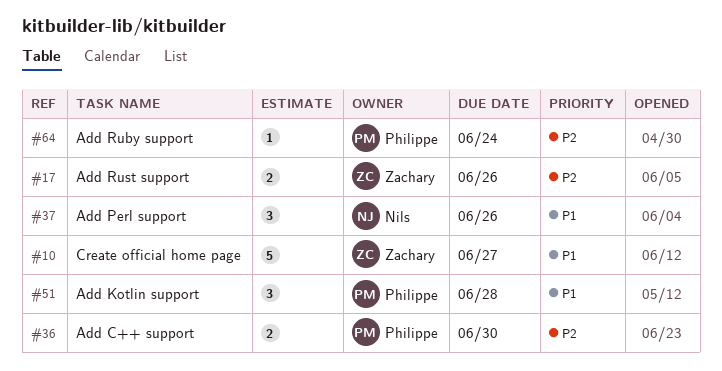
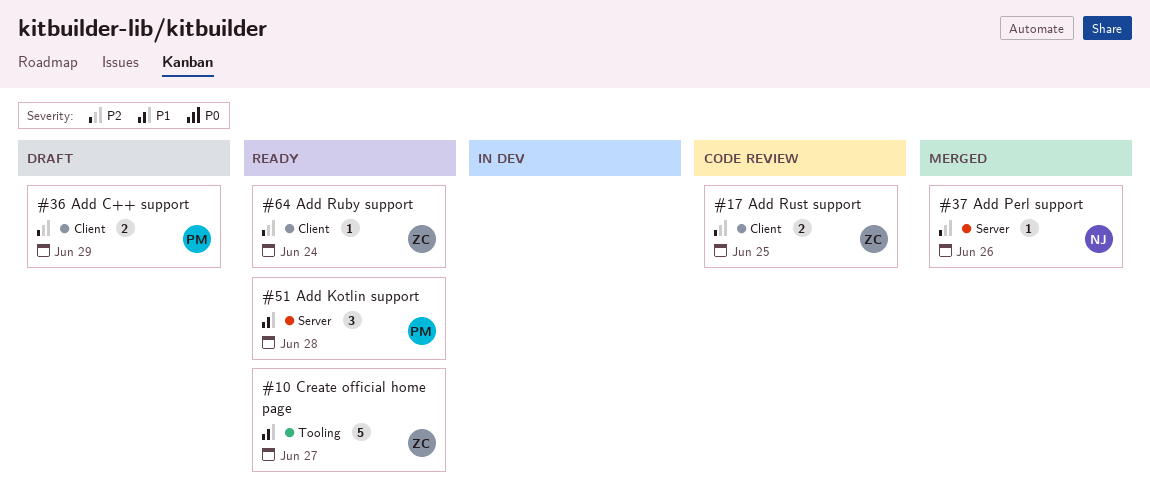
#17, due: Jun 26 -> Jun 25
#36, due: Jun 30 -> Jun 29
#37, priority: P1 -> P2
#37, estimate: 3 -> 1
#64, owner: Philippe -> Zachary

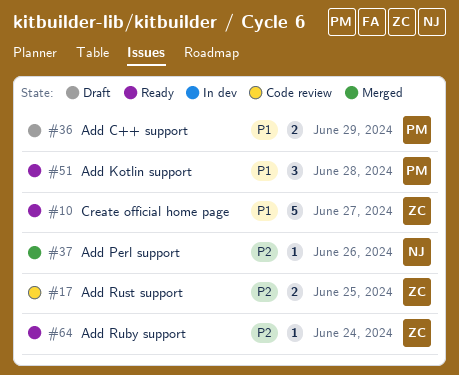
#36, priority: P2 -> P1

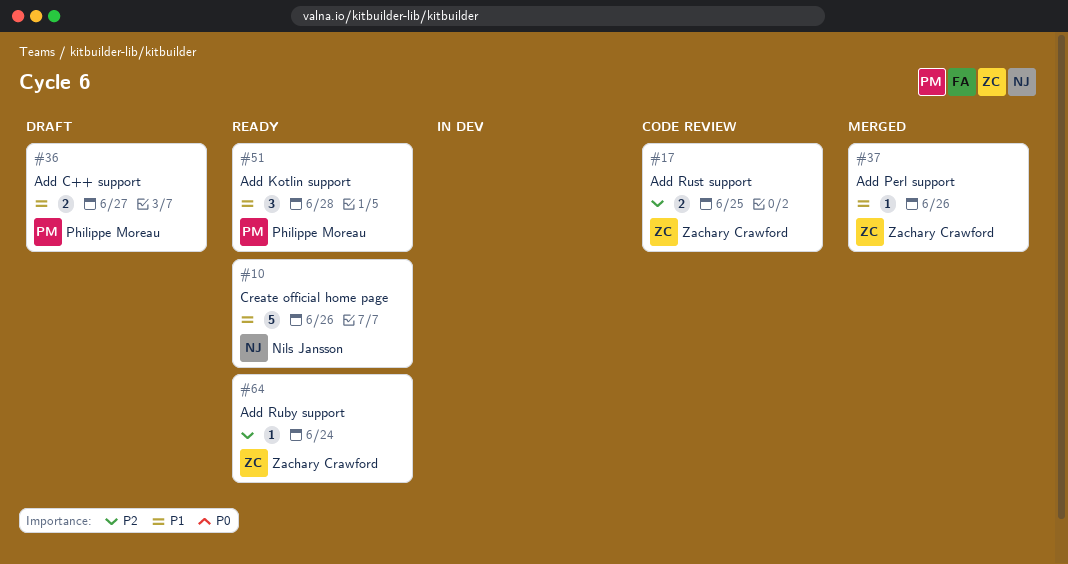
#10, owner: Zachary Crawford -> Nils Jansson
#10, due: Jun 27 -> Jun 26
#36, due: Jun 29 -> Jun 27
#37, owner: Nils Jansson -> Zachary Crawford
#37, priority: P2 -> P1

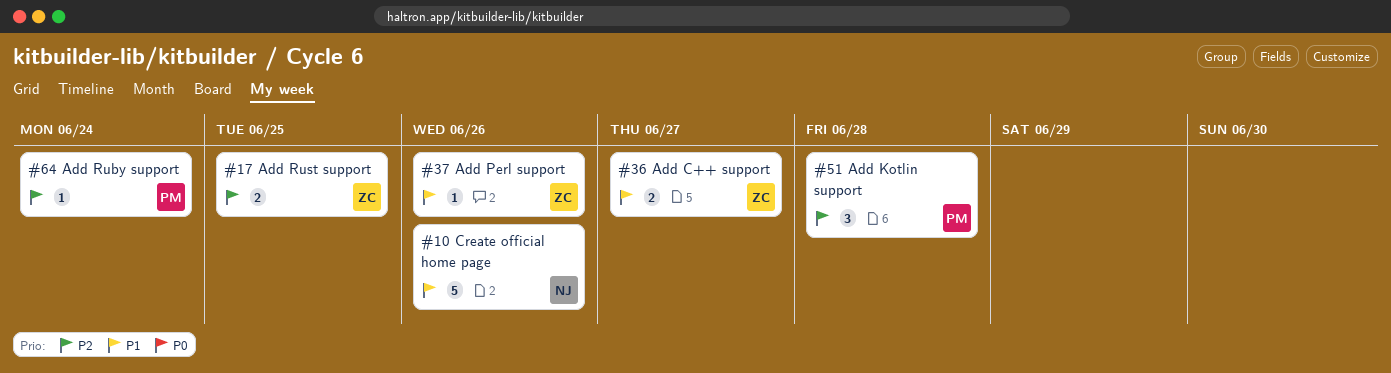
#36, owner: Philippe Moreau -> Zachary Crawford
#51, priority: P1 -> P2
#64, owner: Zachary Crawford -> Philippe Moreau

